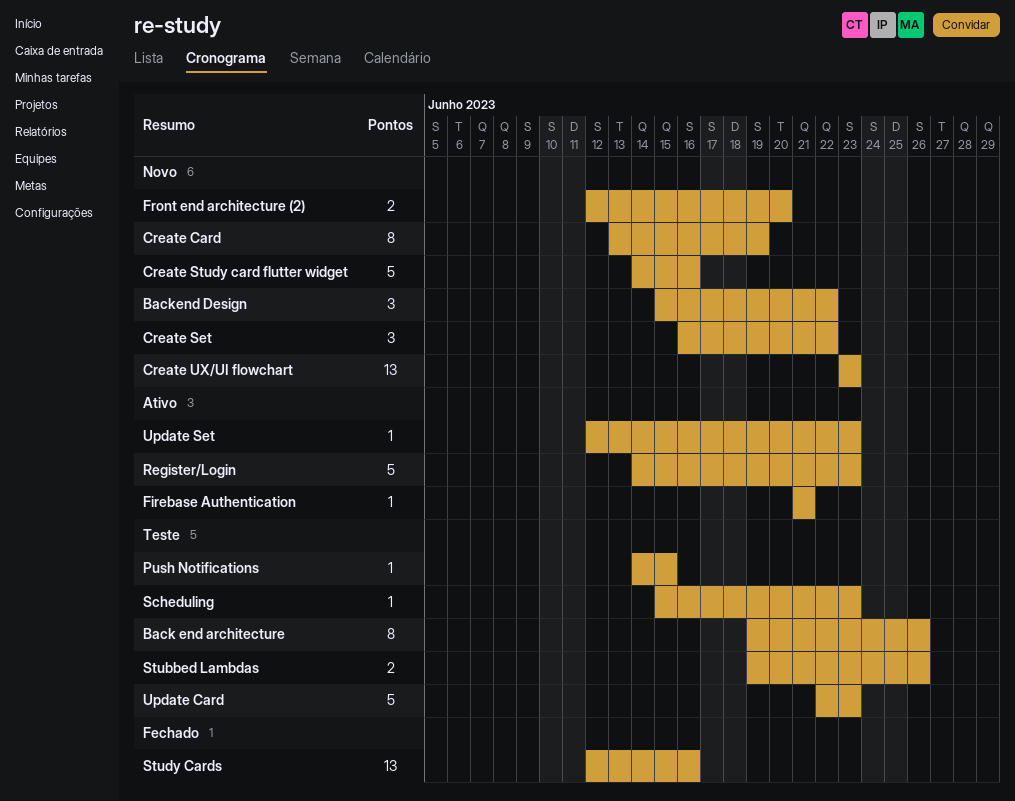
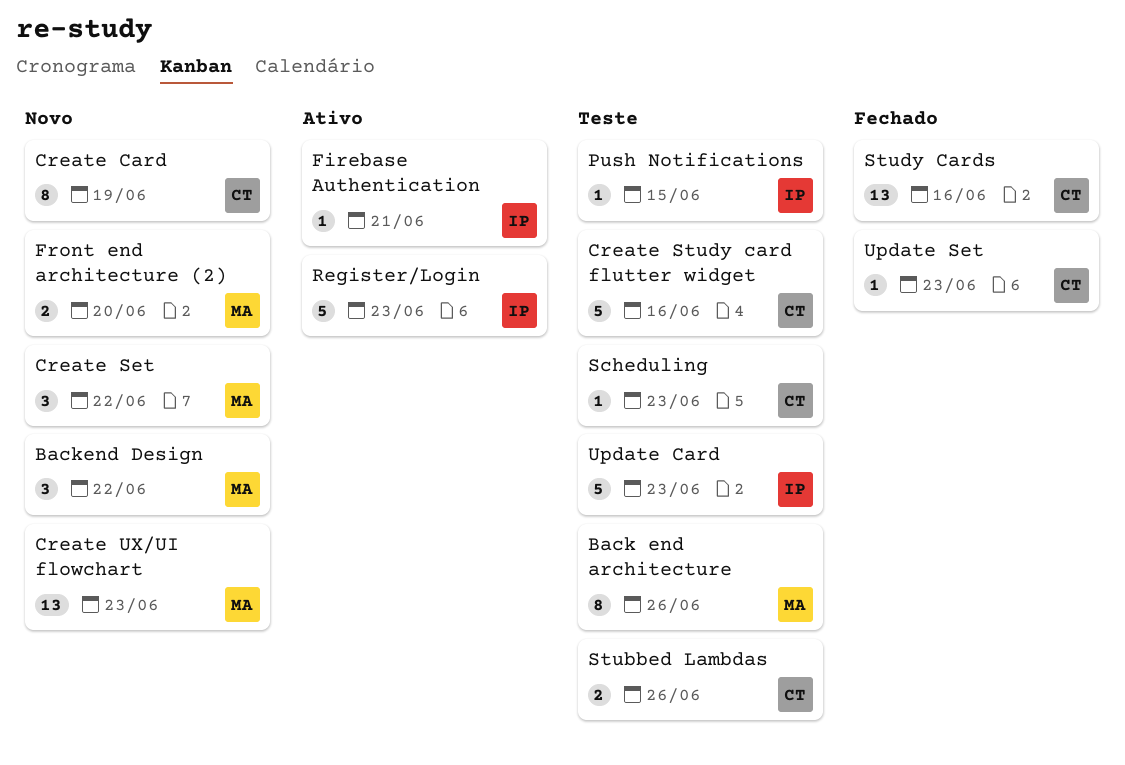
Create Study card flutter widget, status: Novo -> Teste
Update Set, status: Ativo -> Fechado

